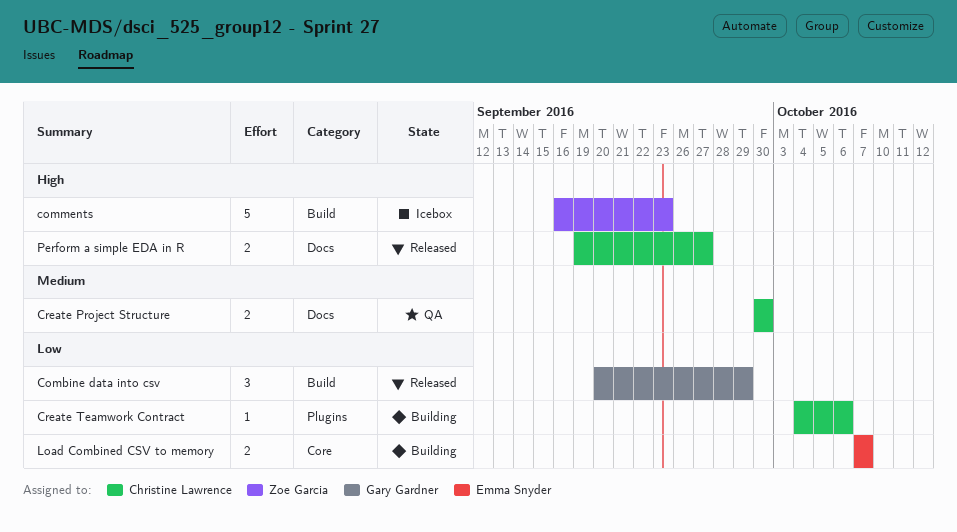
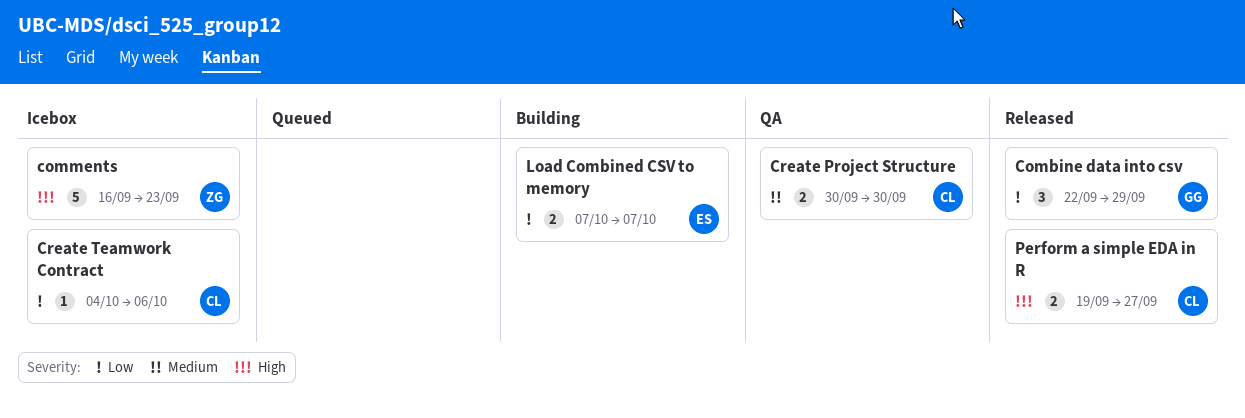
Combine data into csv, start: Sep 20 -> Sep 22
Create Teamwork Contract, status: Building -> Icebox

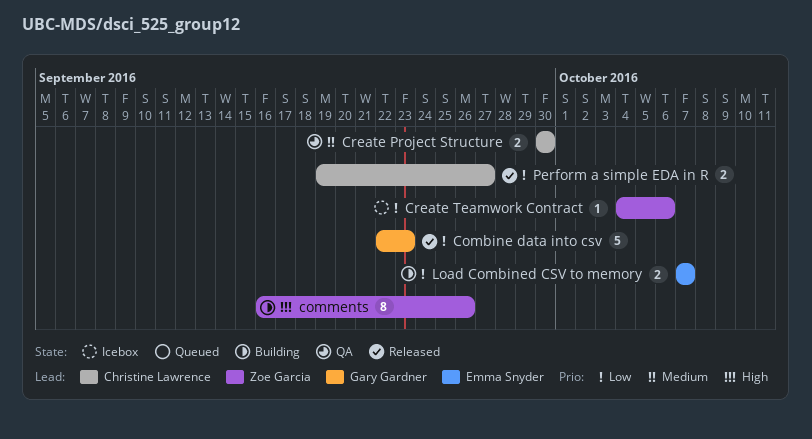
Combine data into csv, estimate: 3 -> 5
Combine data into csv, due: Sep 29 -> Sep 23
comments, status: Icebox -> Building
comments, estimate: 5 -> 8
comments, due: Sep 23 -> Sep 26
Create Teamwork Contract, owner: Christine Lawrence -> Zoe Garcia
Perform a simple EDA in R, priority: High -> Low

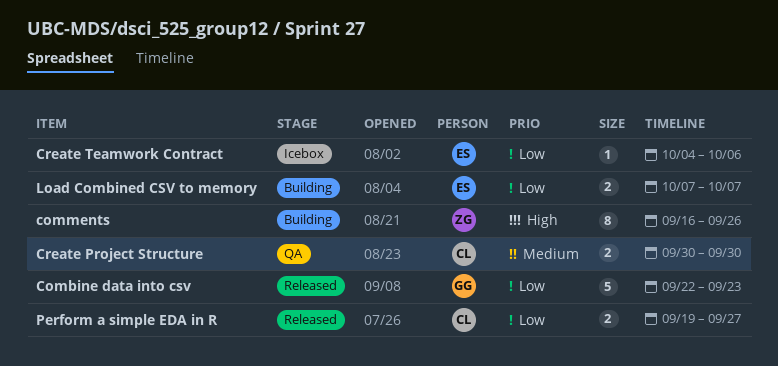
Create Teamwork Contract, owner: Zoe Garcia -> Emma Snyder

